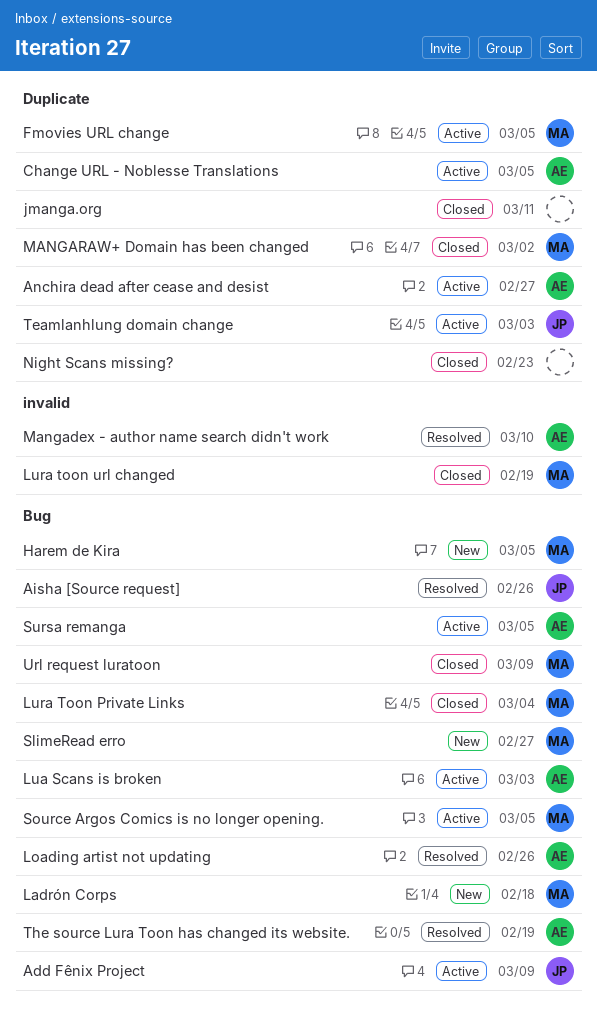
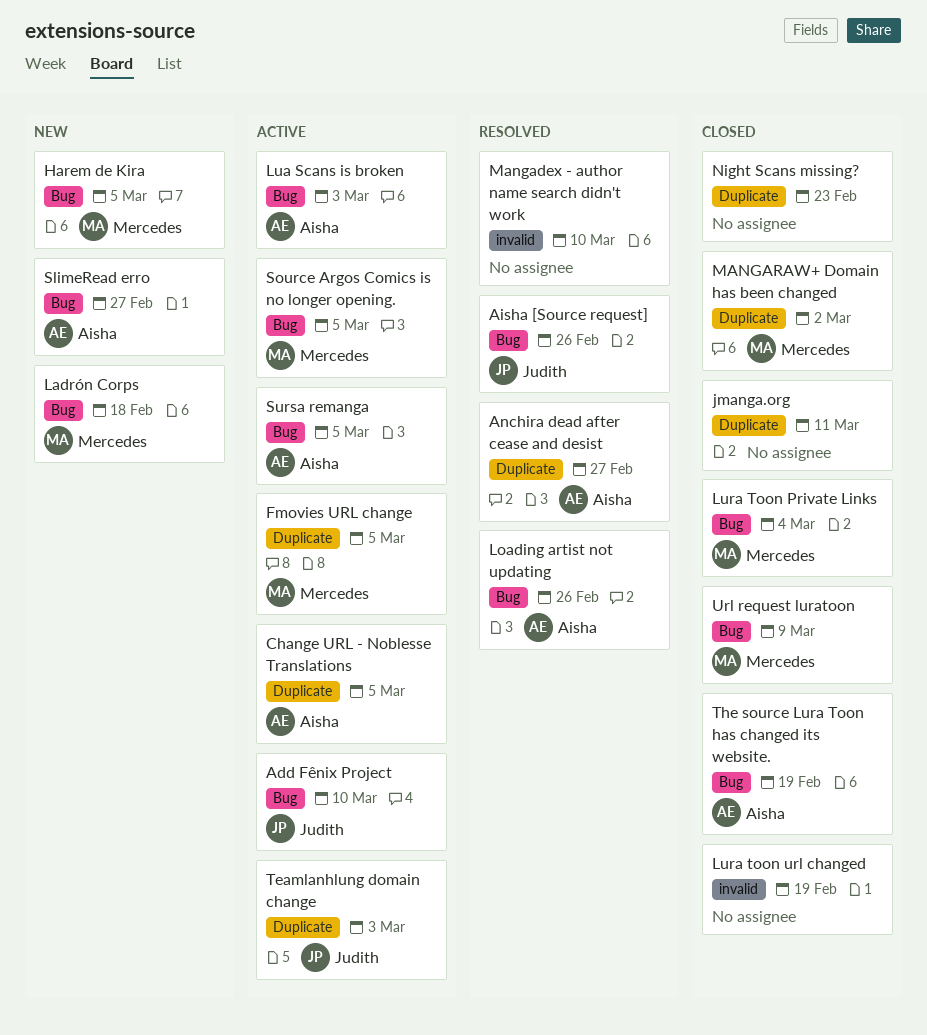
Add Fênix Project, due: Mar 9 -> Mar 10
Anchira dead after cease and desist, status: Active -> Resolved
Lura toon url changed, owner: Mercedes -> none
Mangadex - author name search didn't work, owner: Aisha -> none
SlimeRead erro, owner: Mercedes -> Aisha
The source Lura Toon has changed its website., status: Resolved -> Closed

